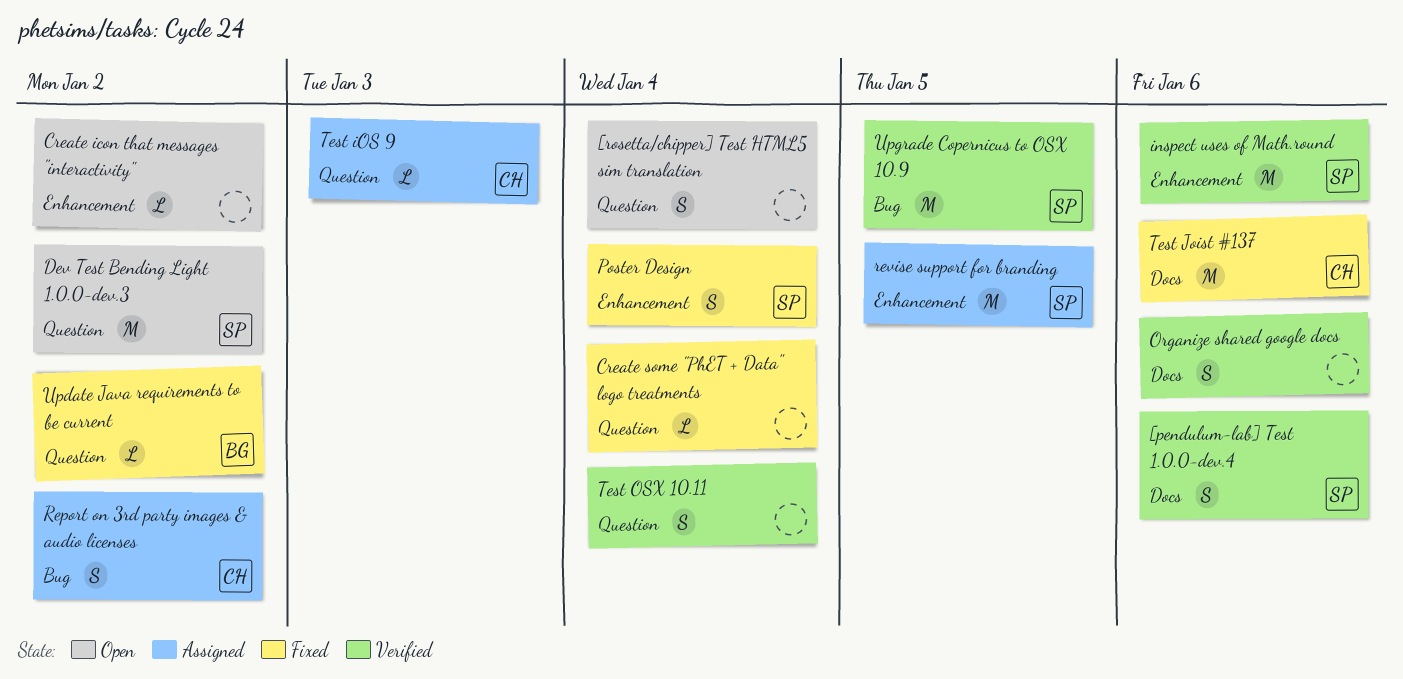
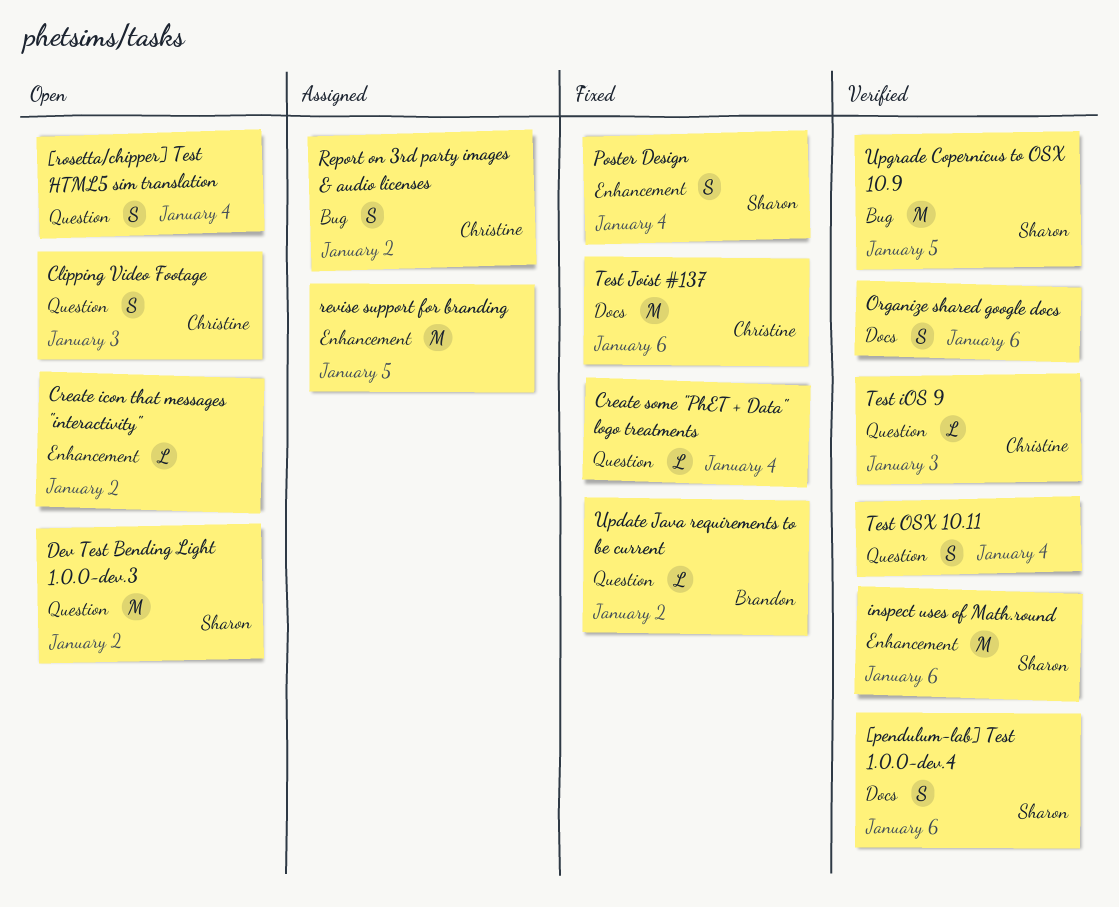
Clipping Video Footage: none -> present
revise support for branding, owner: Sharon -> none
Test iOS 9, status: Assigned -> Verified

